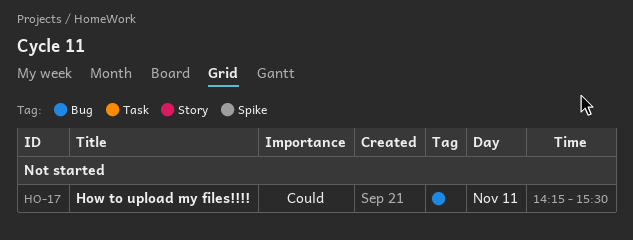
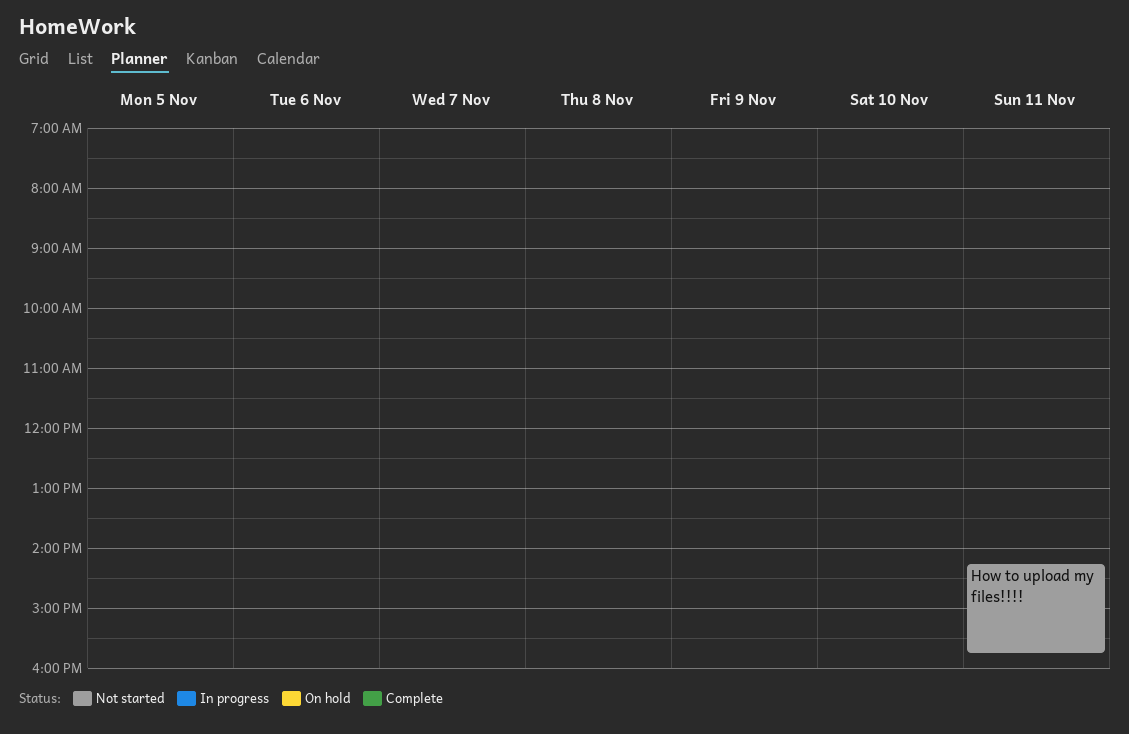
How to upload my files!!!!, ends: 15:30 -> 15:45

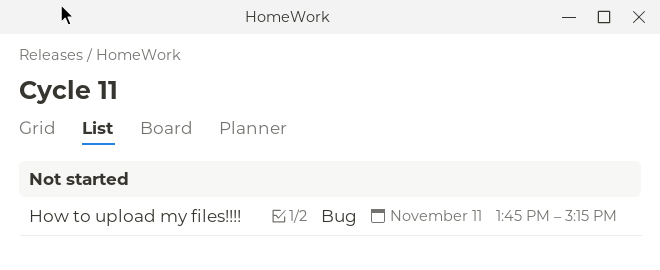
How to upload my files!!!!, begins: 14:15 -> 13:45
How to upload my files!!!!, ends: 15:45 -> 15:15

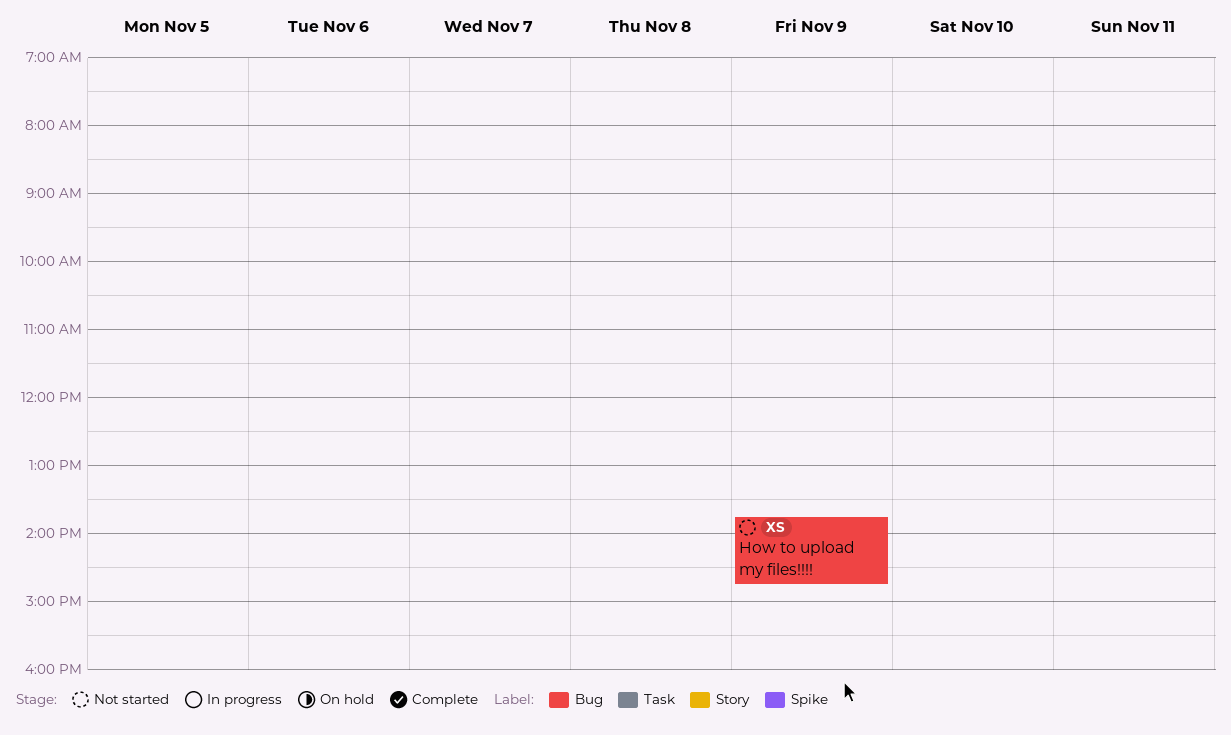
How to upload my files!!!!, day: Nov 11 -> Nov 9
How to upload my files!!!!, ends: 15:15 -> 14:45

